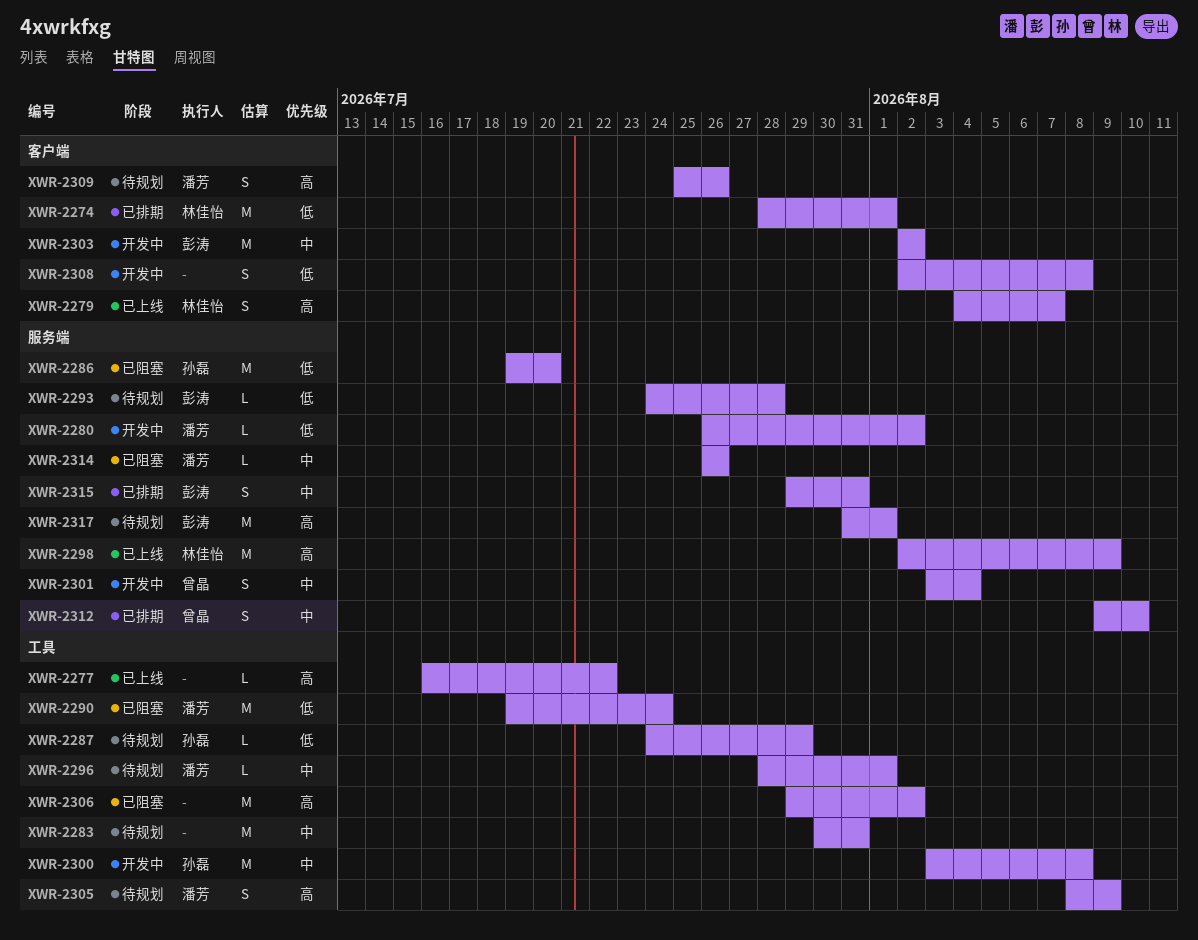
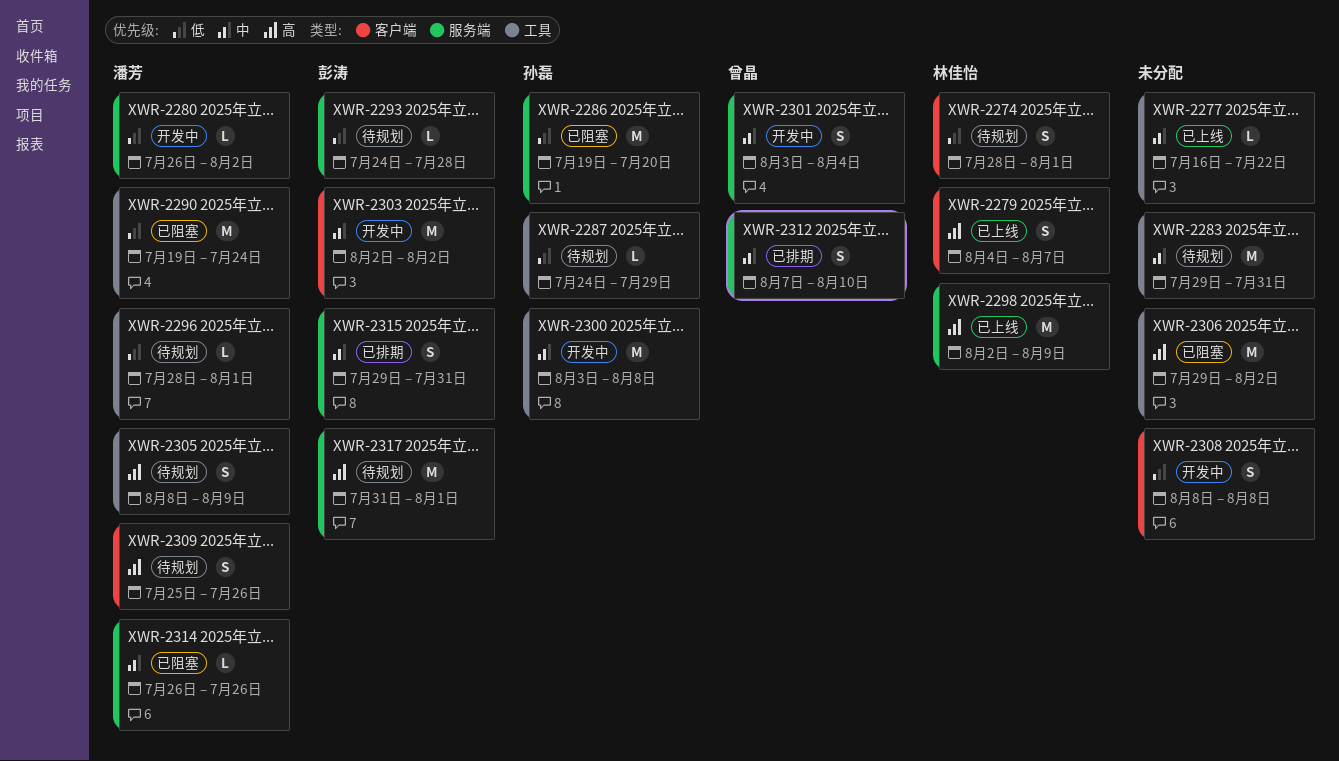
XWR-2274, status: 已排期 -> 待规划
XWR-2274, estimate: M -> S
XWR-2277, priority: 高 -> 中
XWR-2283, start: Jul 30 -> Jul 29
XWR-2296, priority: 中 -> 低
XWR-2308, start: Aug 2 -> Aug 8
XWR-2312, start: Aug 9 -> Aug 7

